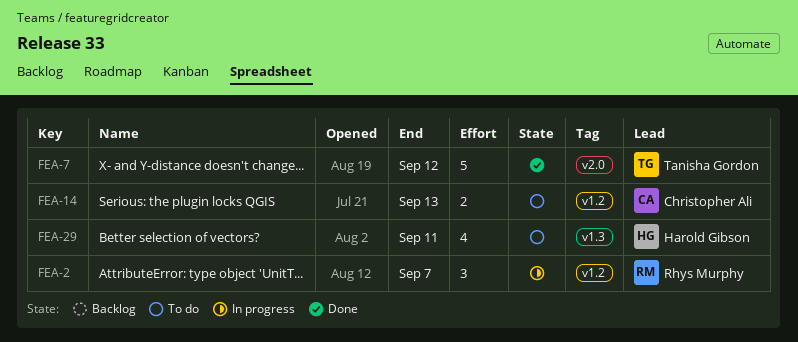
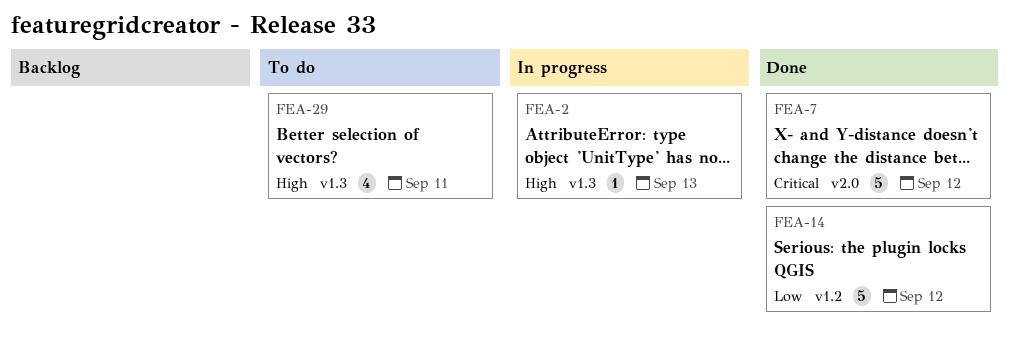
FEA-2, label: v1.2 -> v1.3
FEA-2, estimate: 3 -> 1
FEA-2, due: Sep 7 -> Sep 13
FEA-14, status: To do -> Done
FEA-14, estimate: 2 -> 5
FEA-14, due: Sep 13 -> Sep 12

